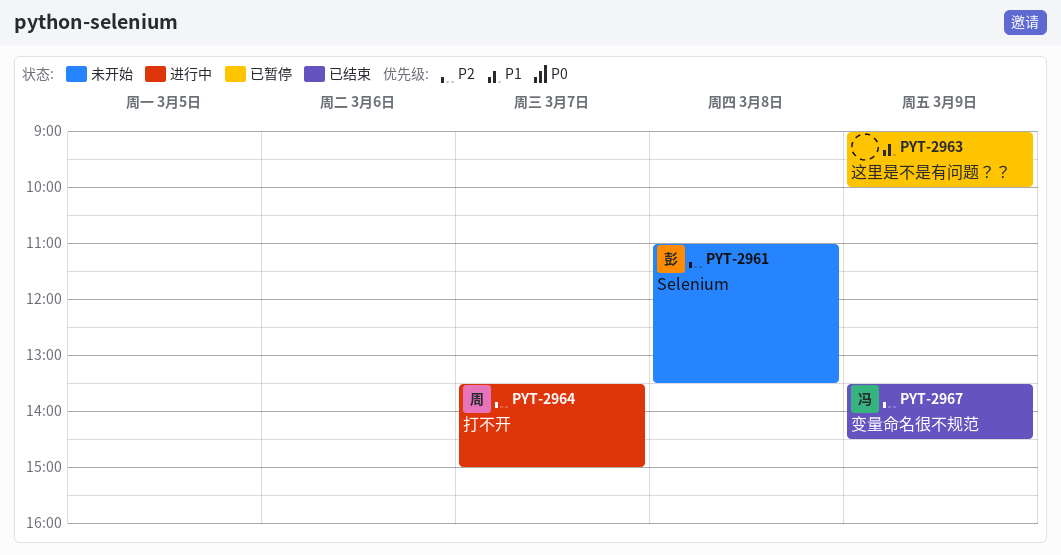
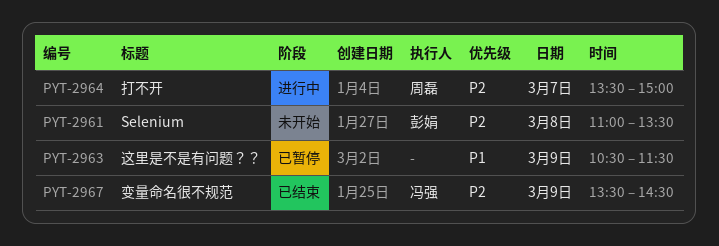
PYT-2963, begins: 09:00 -> 10:30
PYT-2963, ends: 10:00 -> 11:30

